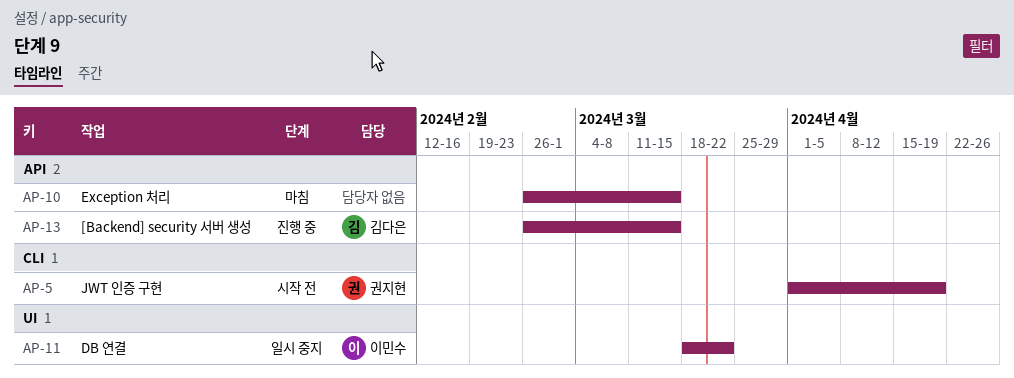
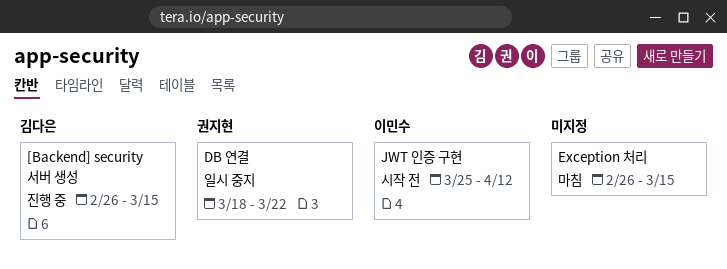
DB 연결, owner: 이민수 -> 권지현
JWT 인증 구현, owner: 권지현 -> 이민수
JWT 인증 구현, start: Apr 1 -> Mar 25
JWT 인증 구현, due: Apr 19 -> Apr 12

